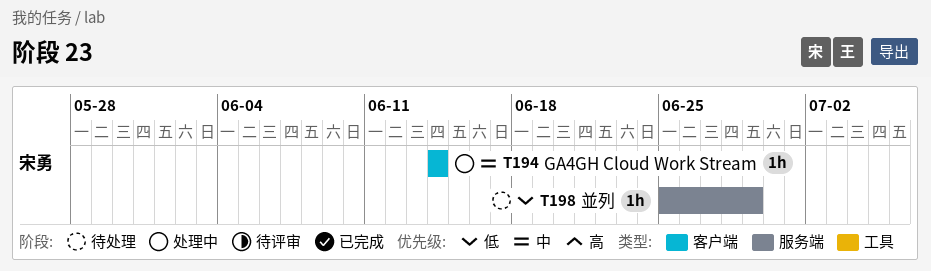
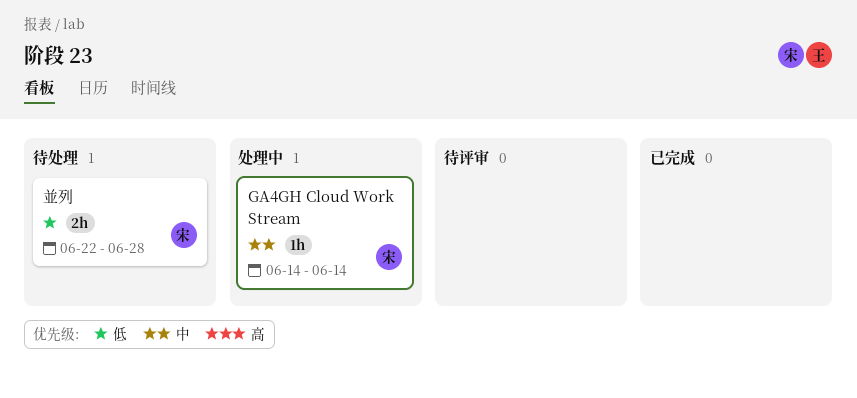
並列, estimate: 1h -> 2h
並列, start: Jun 25 -> Jun 22
並列, due: Jun 29 -> Jun 28

